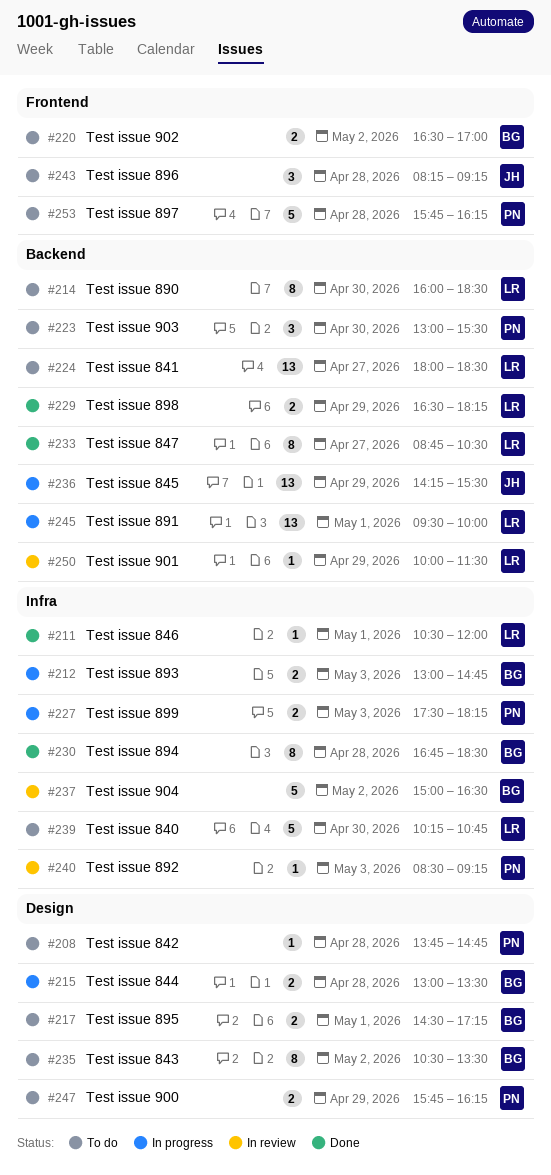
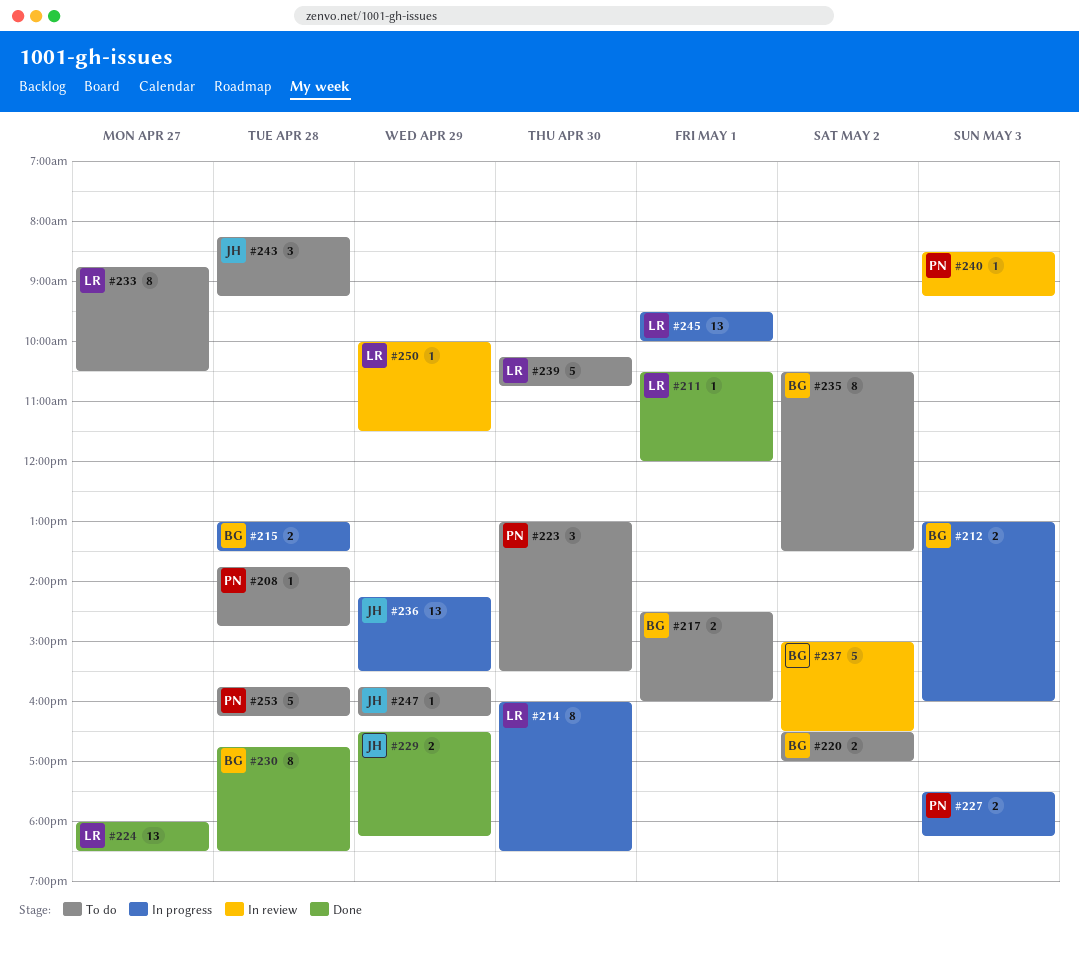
#212, ends: 14:45 -> 16:00
#214, status: To do -> In progress
#217, ends: 17:15 -> 16:00
#224, status: To do -> Done
#229, owner: LR -> JH
#233, status: Done -> To do
#247, owner: PN -> JH
#247, estimate: 2 -> 1

